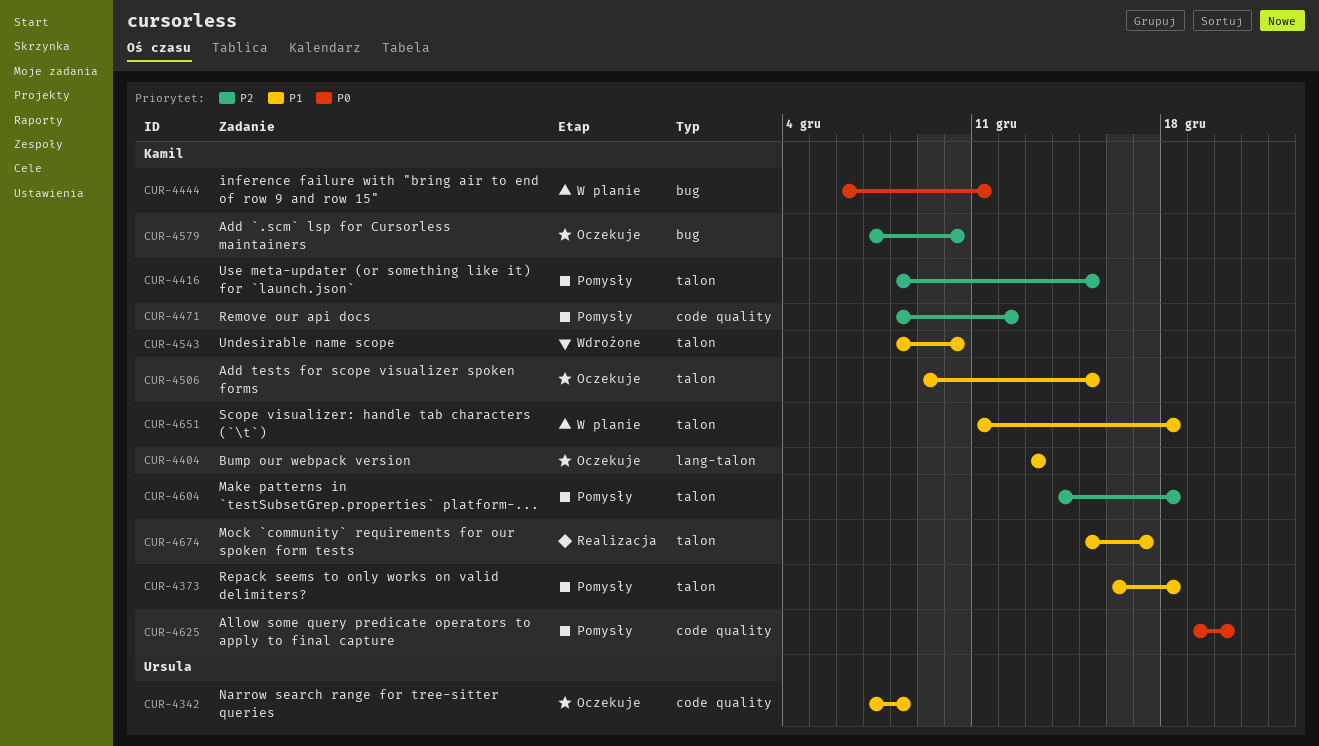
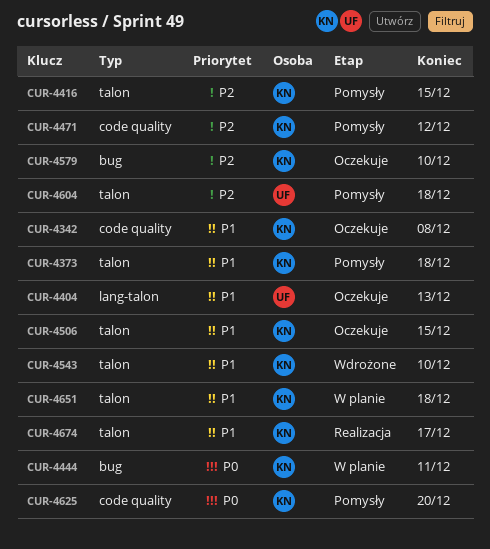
CUR-4342, owner: Ursula -> Kamil
CUR-4404, owner: Kamil -> Ursula
CUR-4604, owner: Kamil -> Ursula

